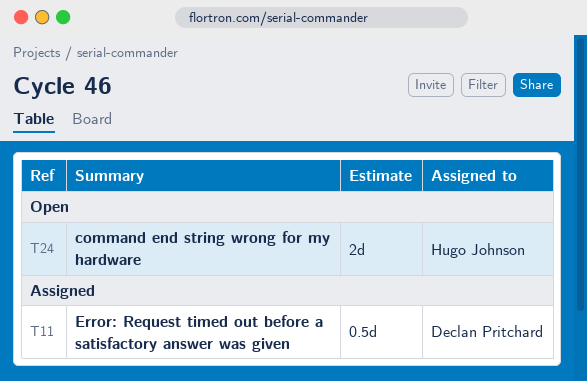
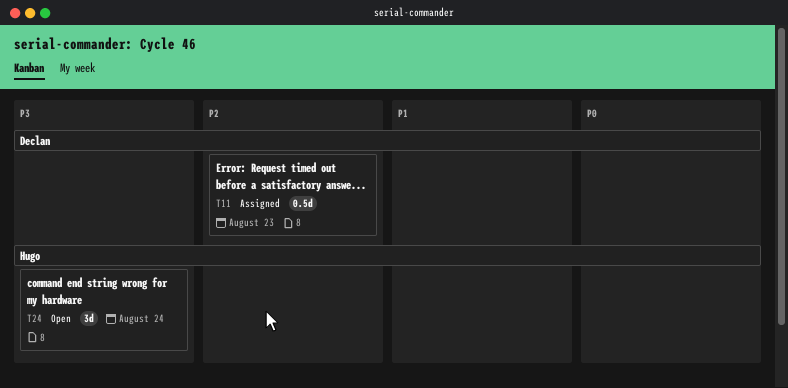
T24, estimate: 2d -> 3d

